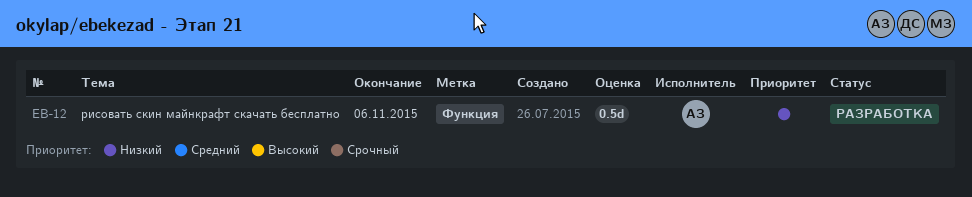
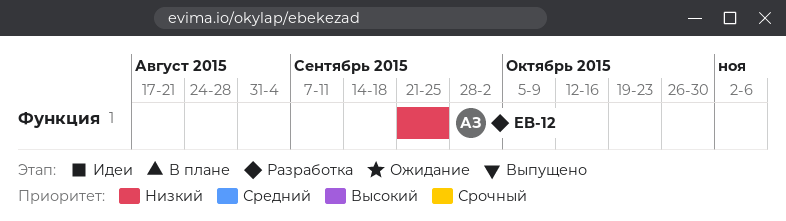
EB-12, due: Nov 6 -> Sep 25

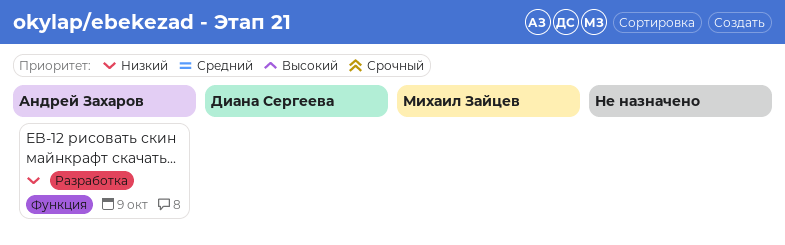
EB-12, due: Sep 25 -> Oct 9

